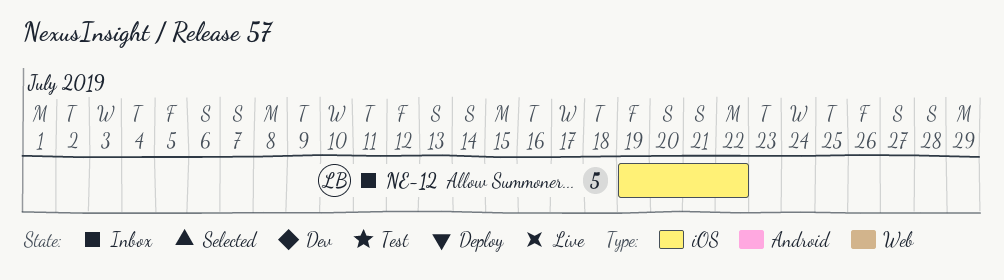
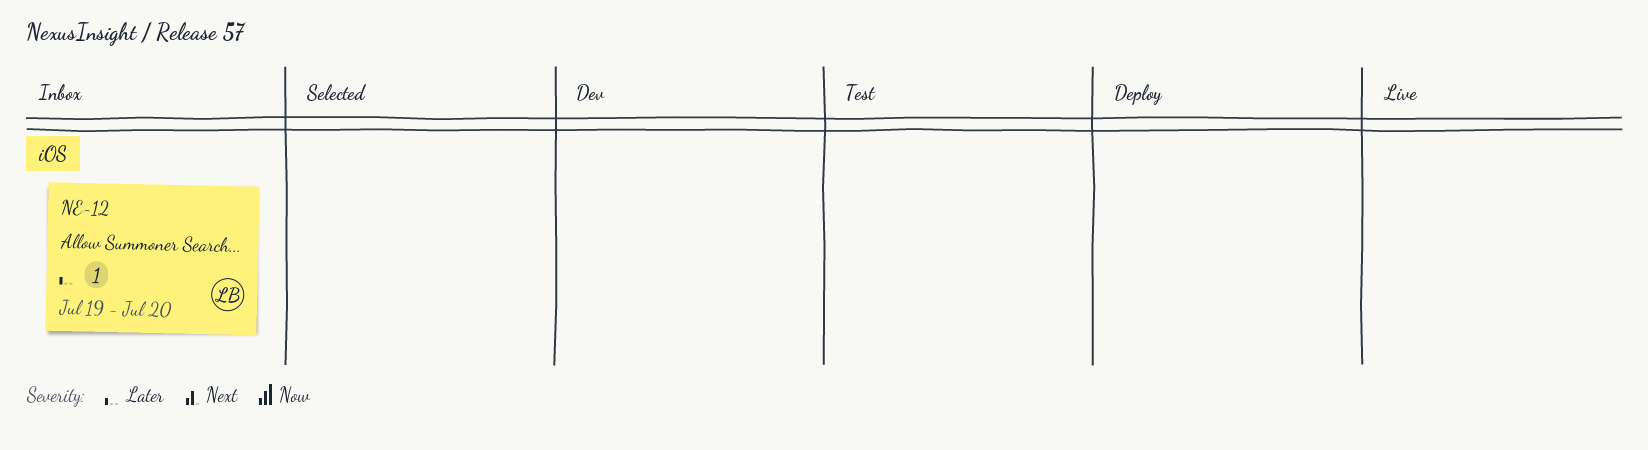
NE-12, estimate: 5 -> 1
NE-12, due: Jul 22 -> Jul 20

